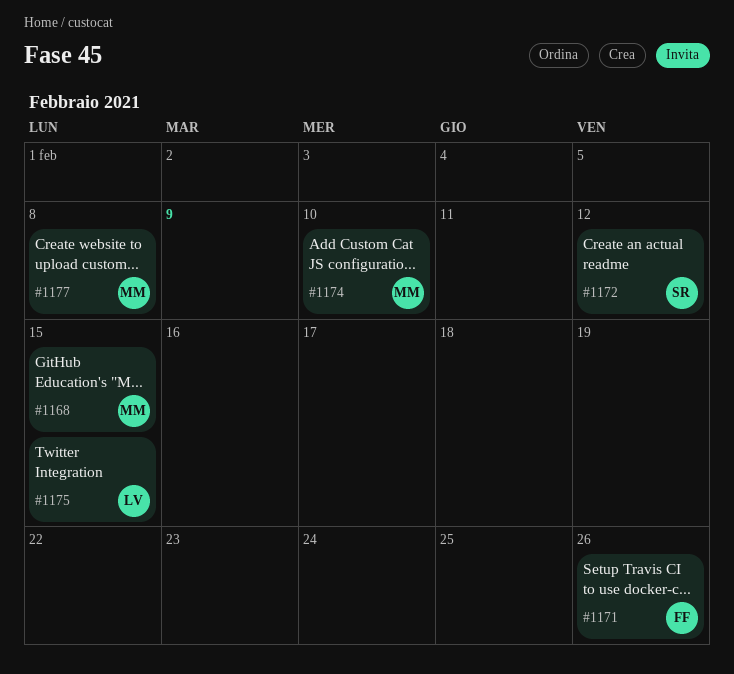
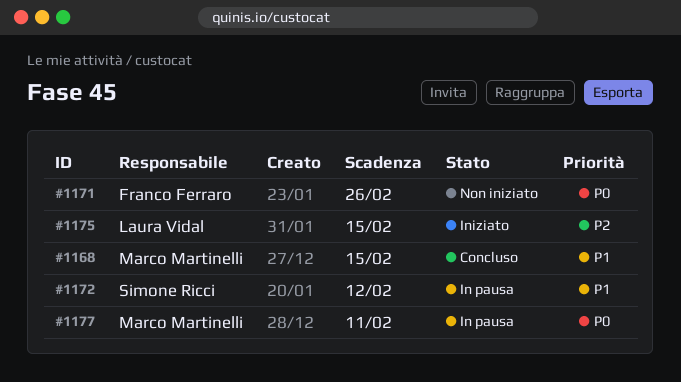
#1174: present -> none
#1177, due: Feb 8 -> Feb 11

